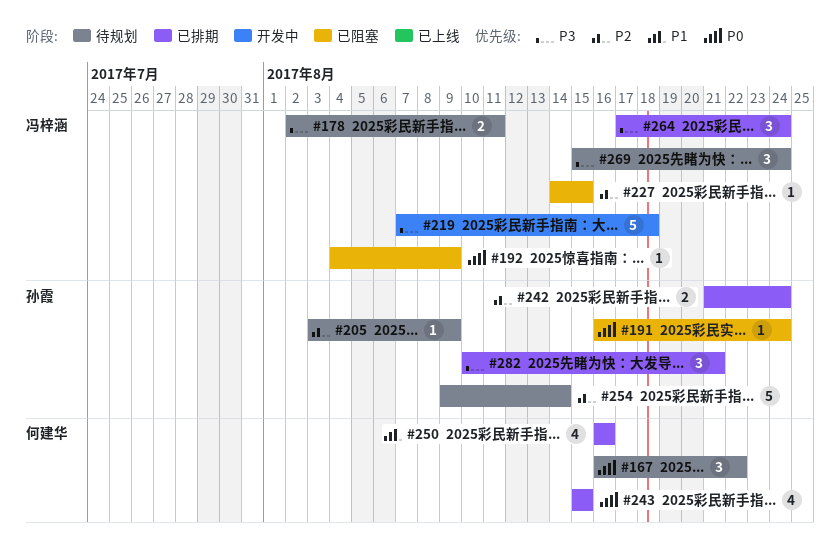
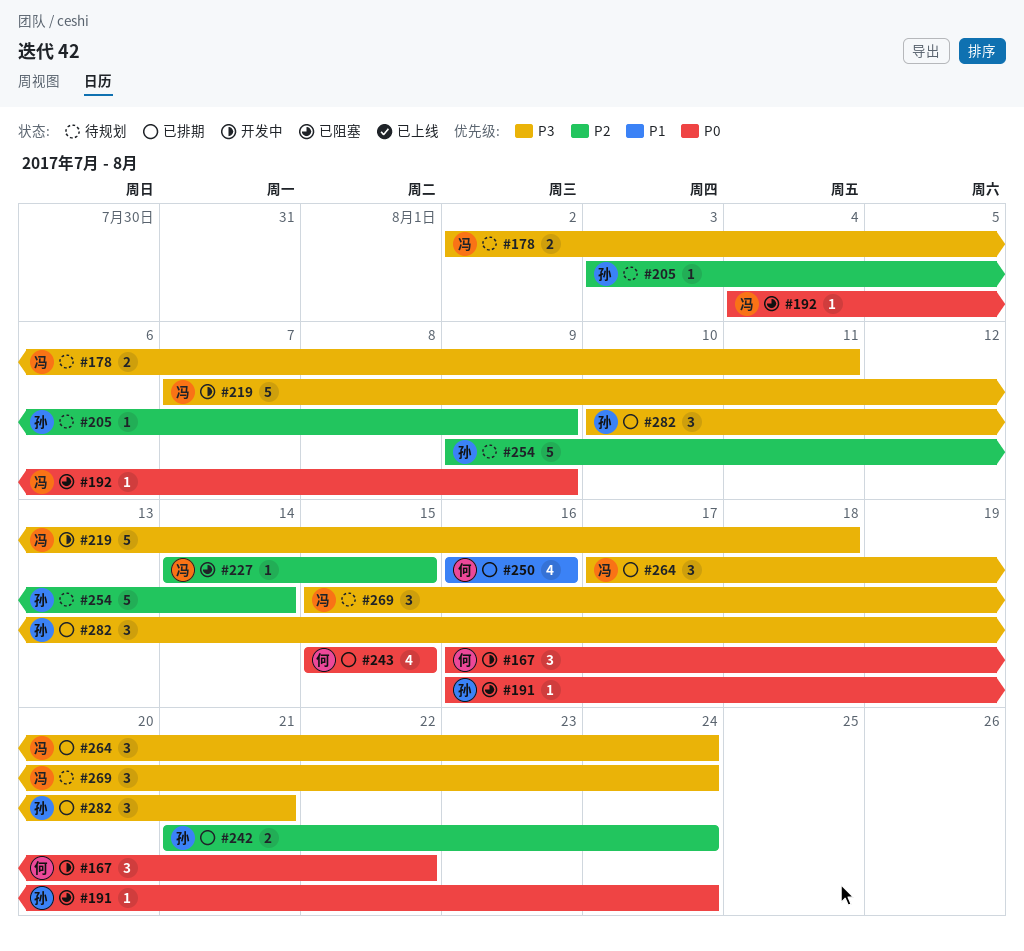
#167, status: 待规划 -> 开发中

